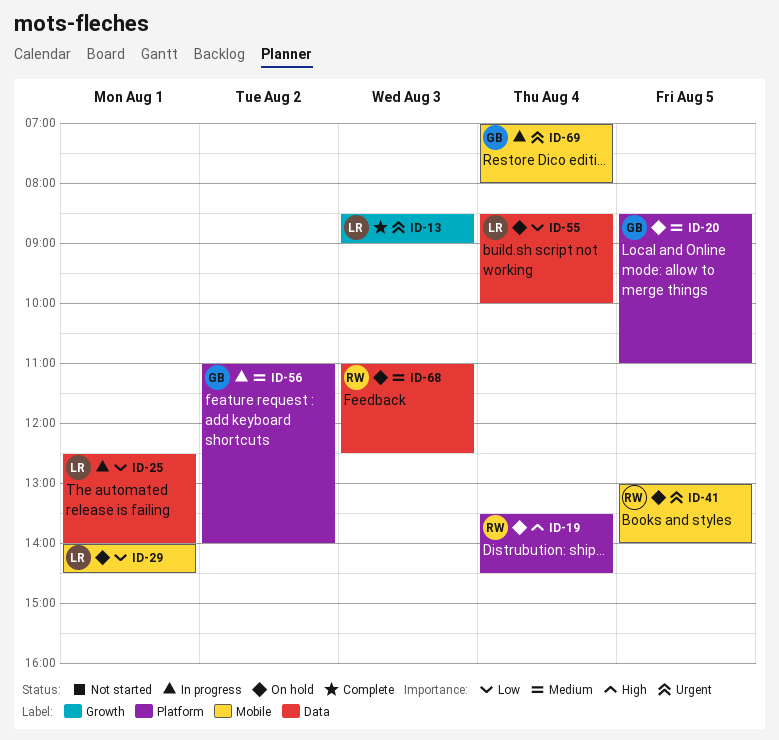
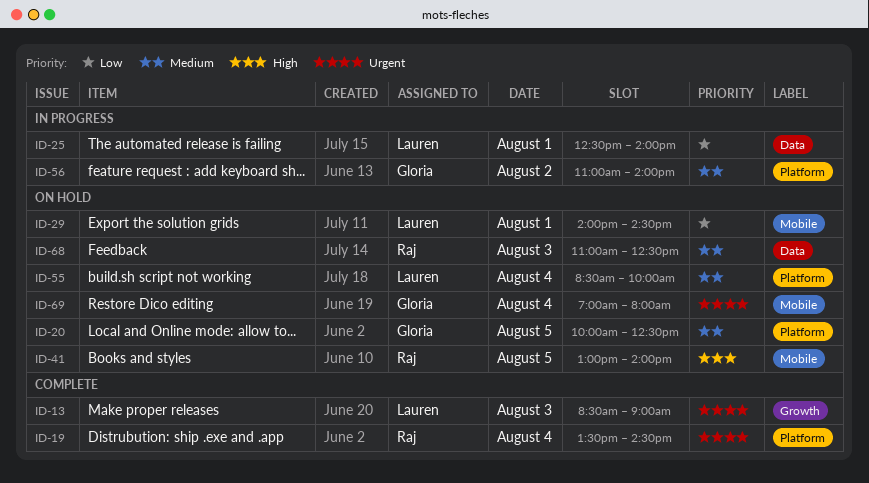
ID-19, status: On hold -> Complete
ID-19, priority: High -> Urgent
ID-20, begins: 08:30 -> 10:00
ID-20, ends: 11:00 -> 12:30
ID-41, priority: Urgent -> High
ID-55, priority: Low -> Medium
ID-55, label: Data -> Platform
ID-69, status: In progress -> On hold

